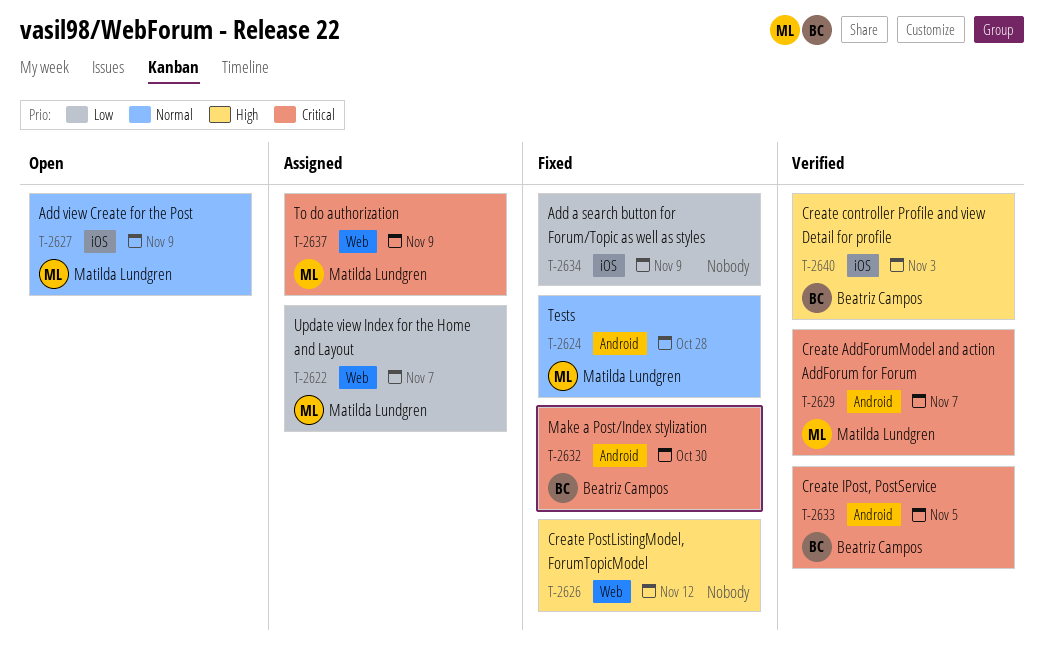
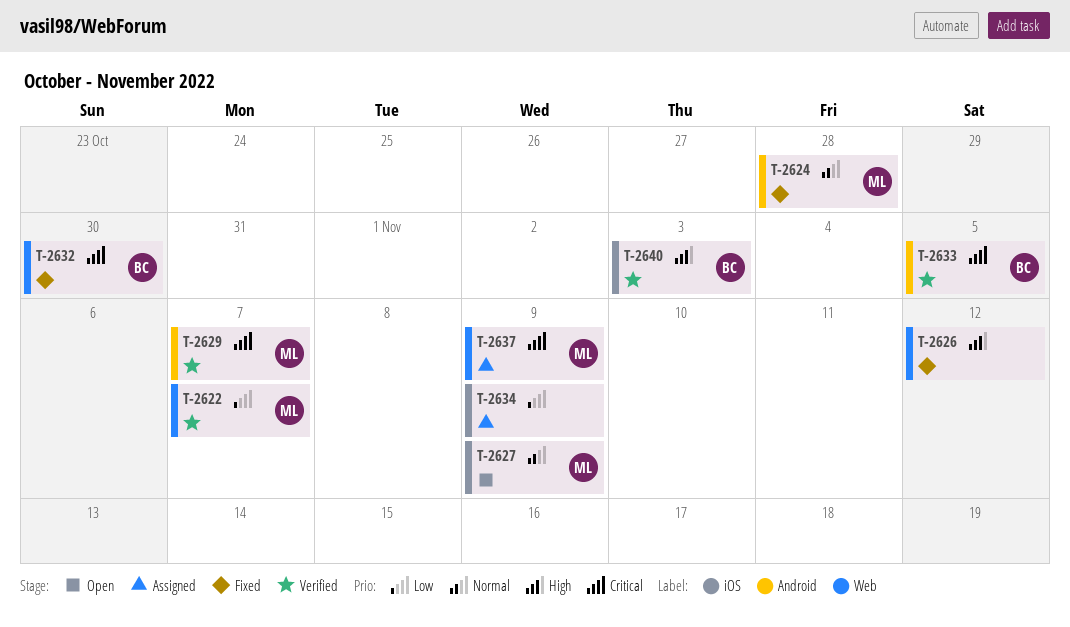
T-2622, status: Assigned -> Verified
T-2632, label: Android -> Web
T-2634, status: Fixed -> Assigned

